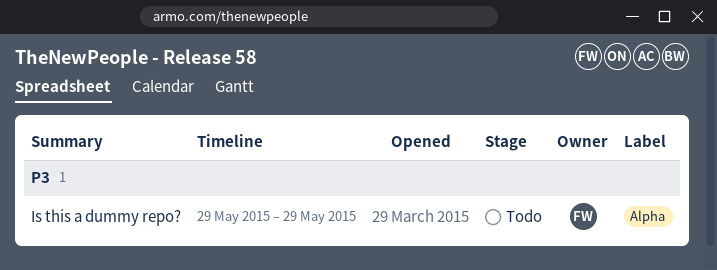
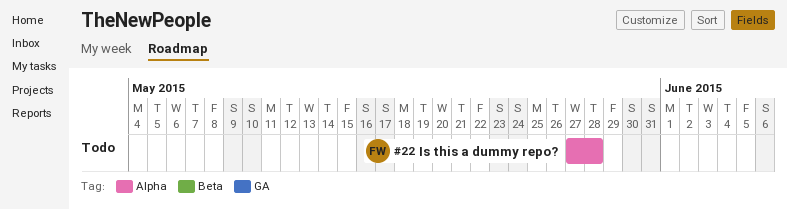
Is this a dummy repo?, start: May 29 -> May 27
Is this a dummy repo?, due: May 29 -> May 28

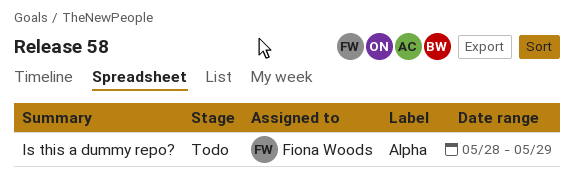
Is this a dummy repo?, start: May 27 -> May 28
Is this a dummy repo?, due: May 28 -> May 29

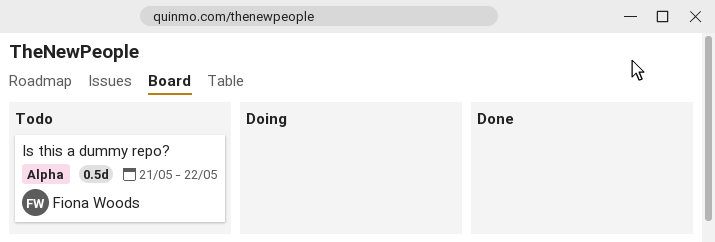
Is this a dummy repo?, start: May 28 -> May 21
Is this a dummy repo?, due: May 29 -> May 22

